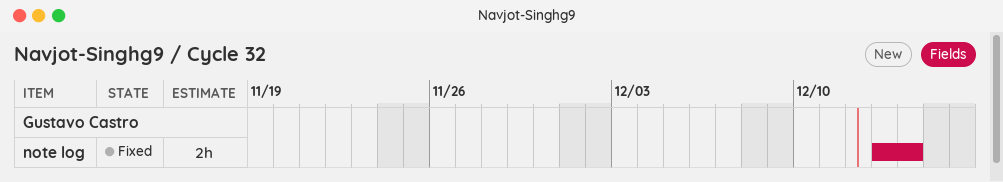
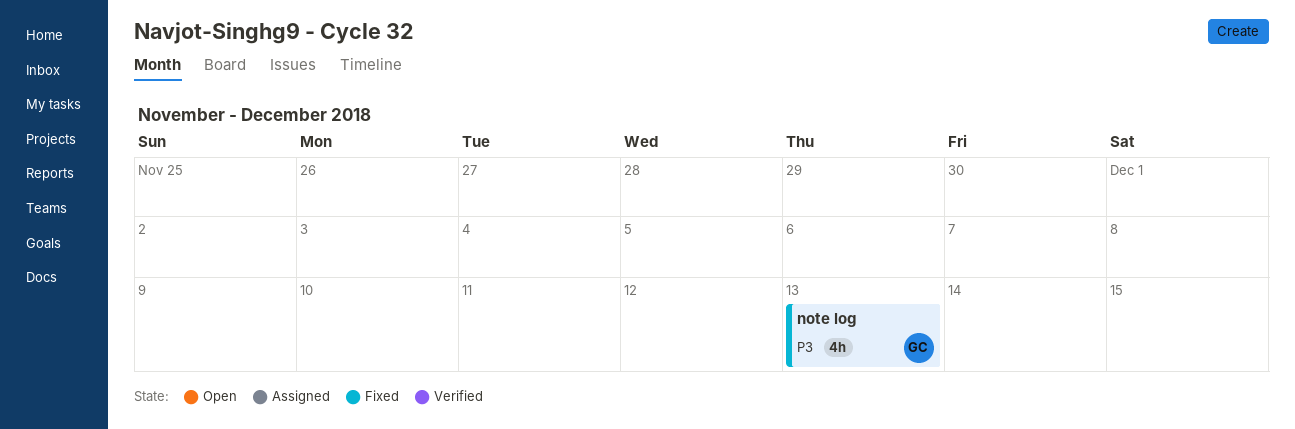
note log, estimate: 2h -> 4h
note log, due: Dec 14 -> Dec 13

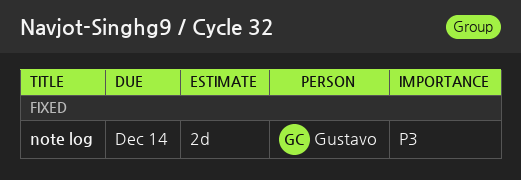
note log, estimate: 4h -> 2d
note log, due: Dec 13 -> Dec 14

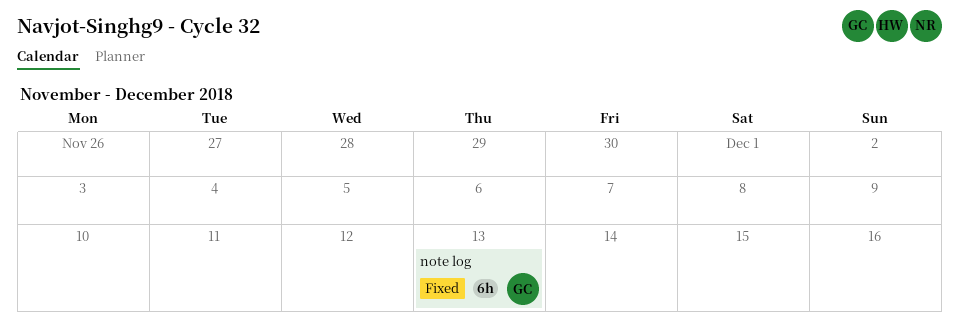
note log, estimate: 2d -> 6h
note log, due: Dec 14 -> Dec 13

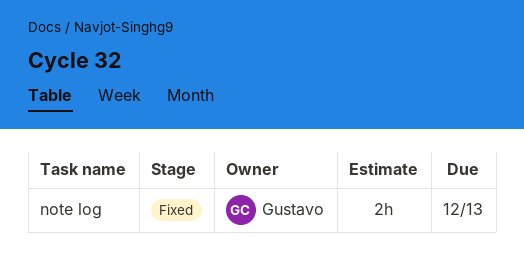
note log, estimate: 6h -> 2h

